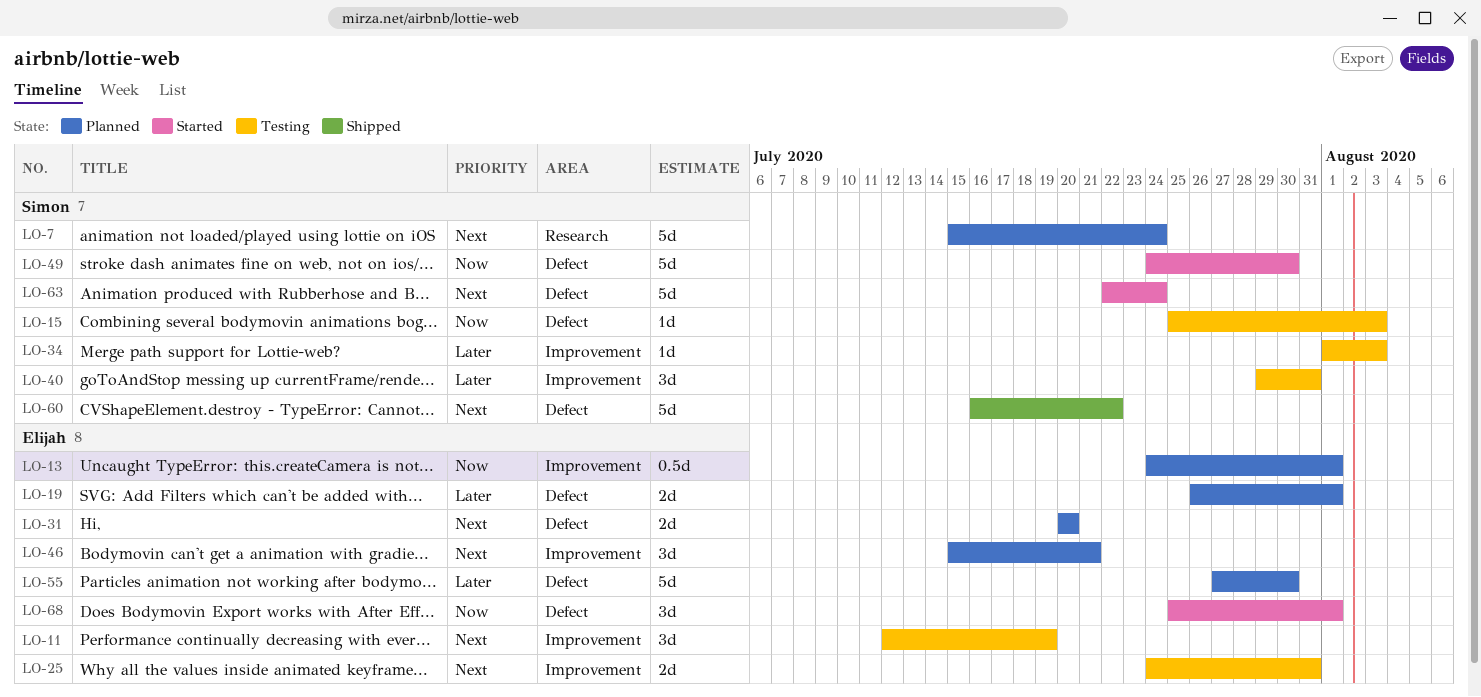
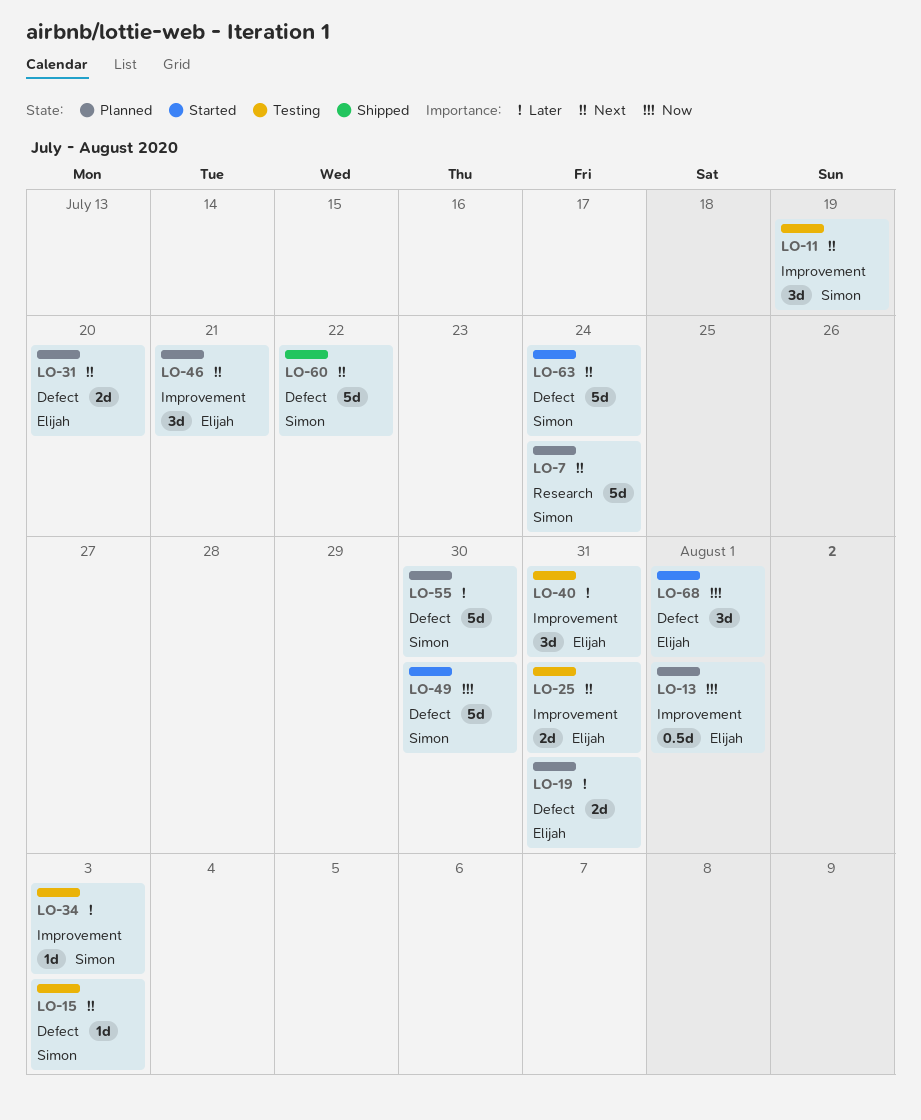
LO-11, owner: Elijah -> Simon
LO-15, priority: Now -> Next
LO-19, due: Aug 1 -> Jul 31
LO-40, owner: Simon -> Elijah
LO-55, owner: Elijah -> Simon

